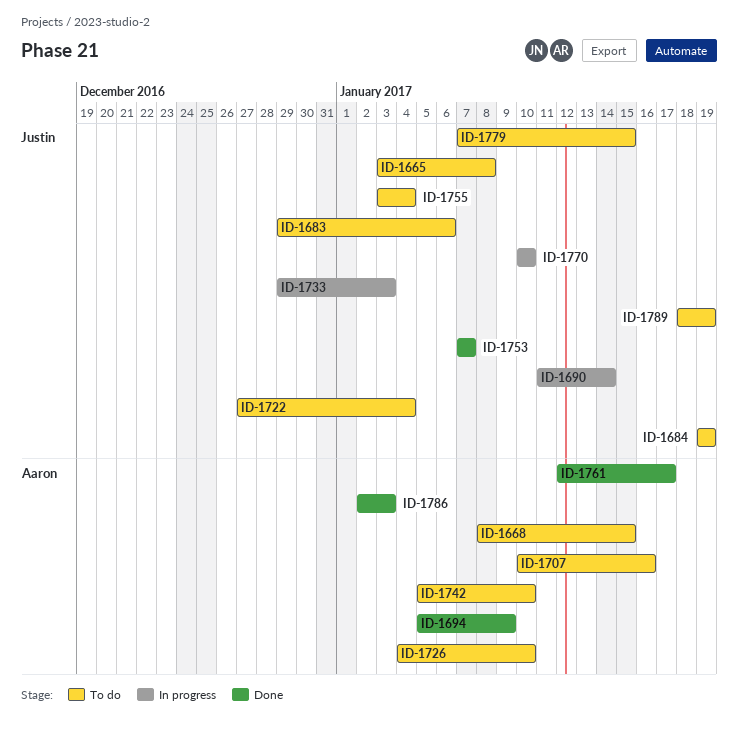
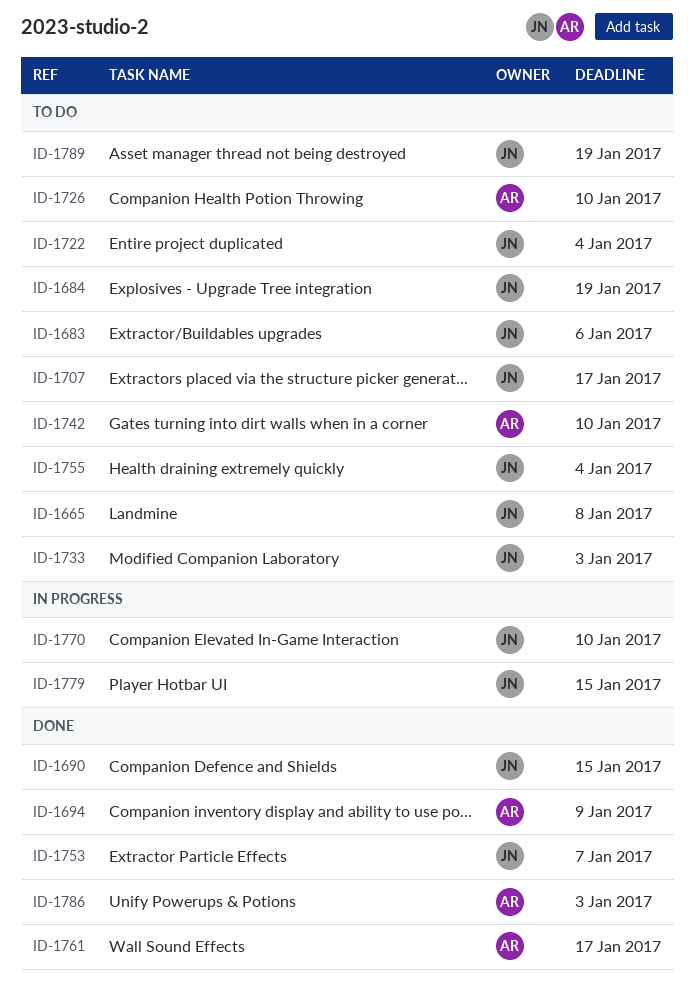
ID-1668: present -> none
ID-1690, status: In progress -> Done
ID-1690, due: Jan 14 -> Jan 15
ID-1707, owner: Aaron -> Justin
ID-1707, due: Jan 16 -> Jan 17
ID-1733, status: In progress -> To do
ID-1779, status: To do -> In progress

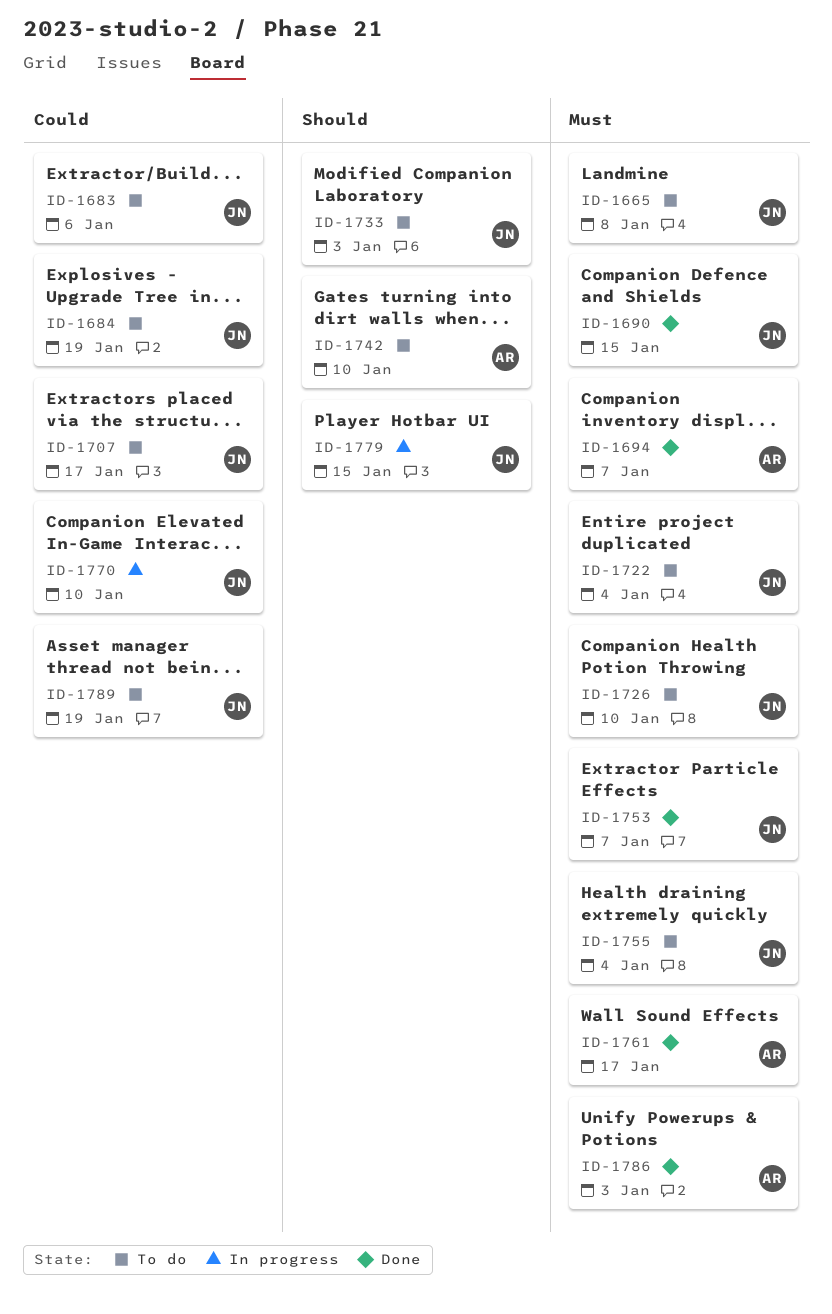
ID-1694, due: Jan 9 -> Jan 7
ID-1726, owner: AR -> JN

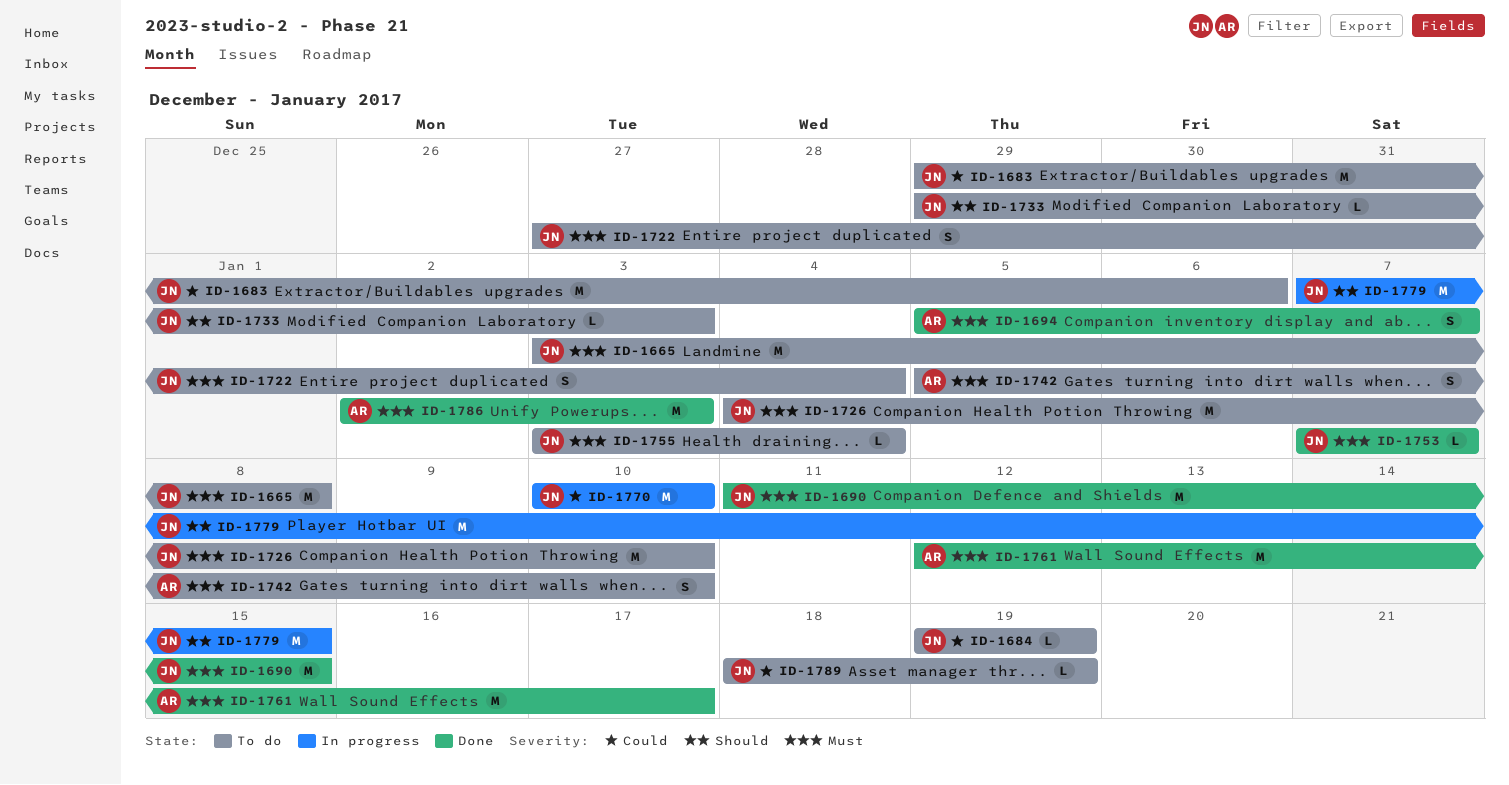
ID-1707: present -> none
ID-1742, priority: Should -> Must

